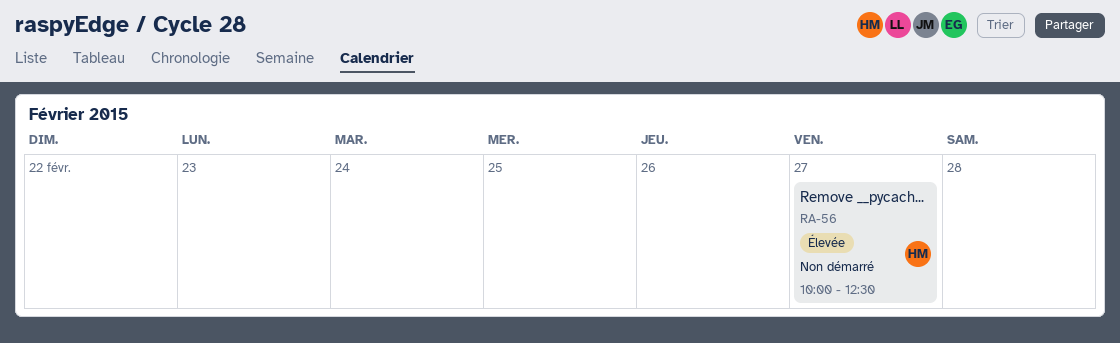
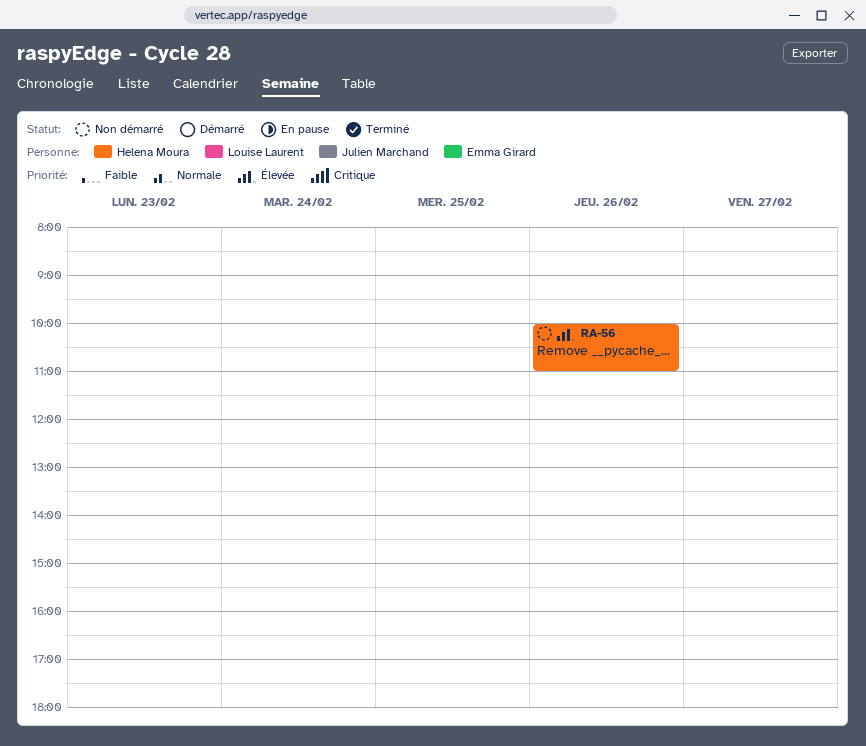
RA-56, day: Feb 27 -> Feb 26
RA-56, ends: 12:30 -> 11:00

